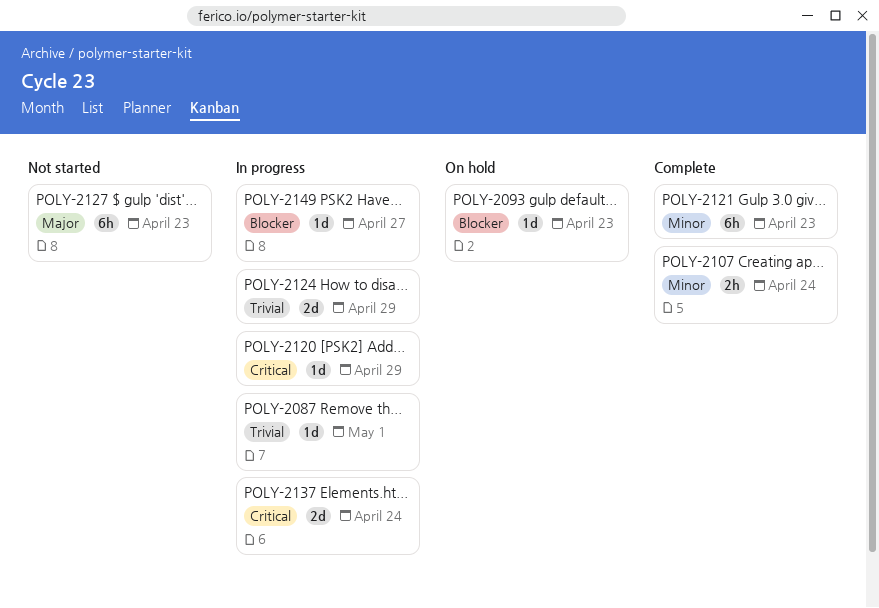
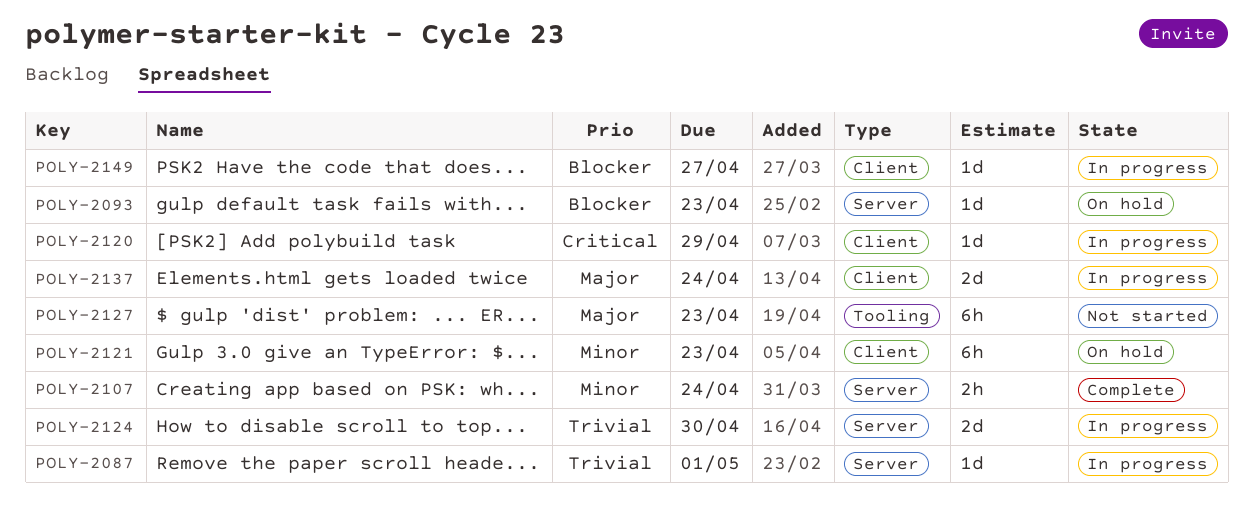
POLY-2121, status: Complete -> On hold
POLY-2124, due: Apr 29 -> Apr 30
POLY-2137, priority: Critical -> Major

